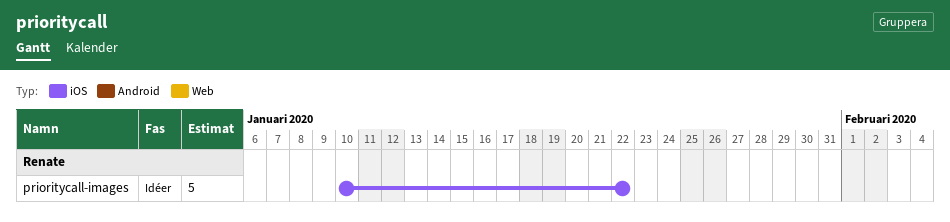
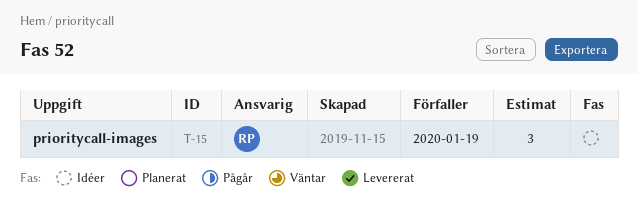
prioritycall-images, estimate: 5 -> 3
prioritycall-images, due: Jan 22 -> Jan 19

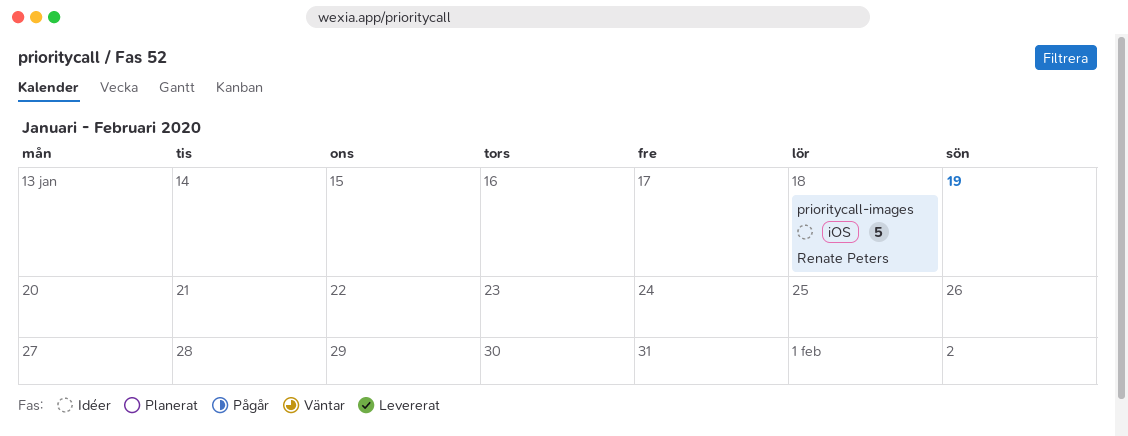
prioritycall-images, estimate: 3 -> 5
prioritycall-images, due: Jan 19 -> Jan 18

